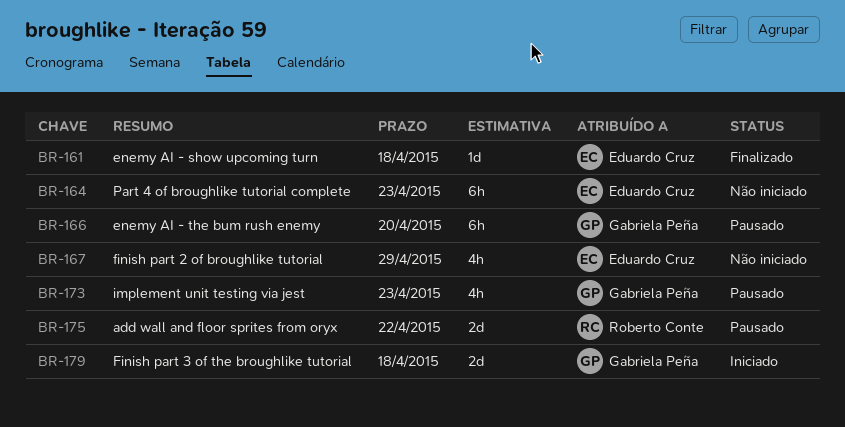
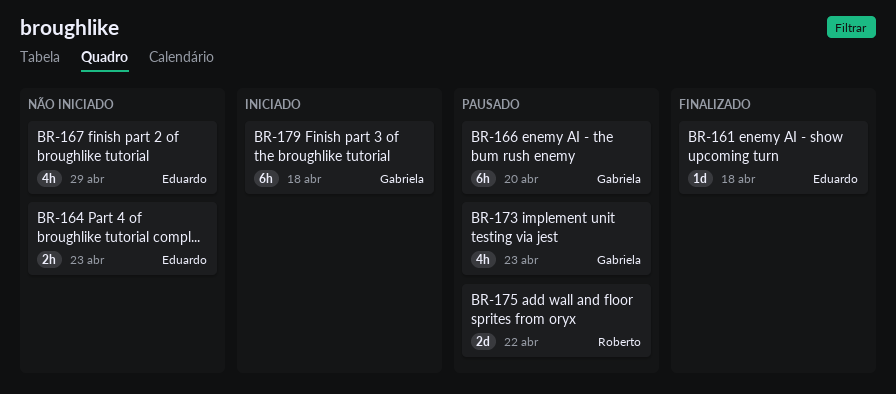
BR-164, estimate: 6h -> 2h
BR-179, estimate: 2d -> 6h

